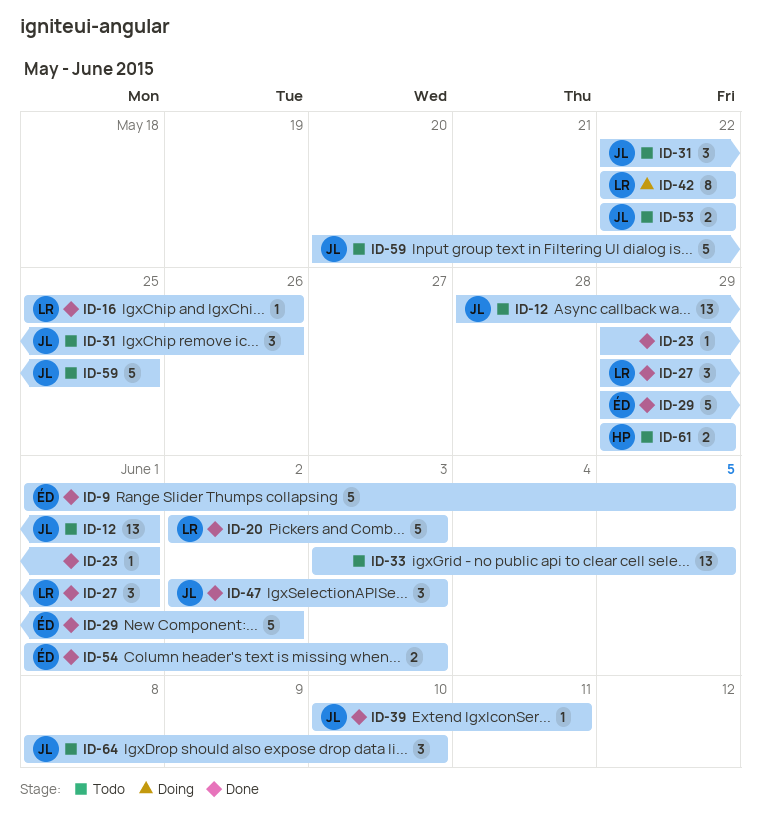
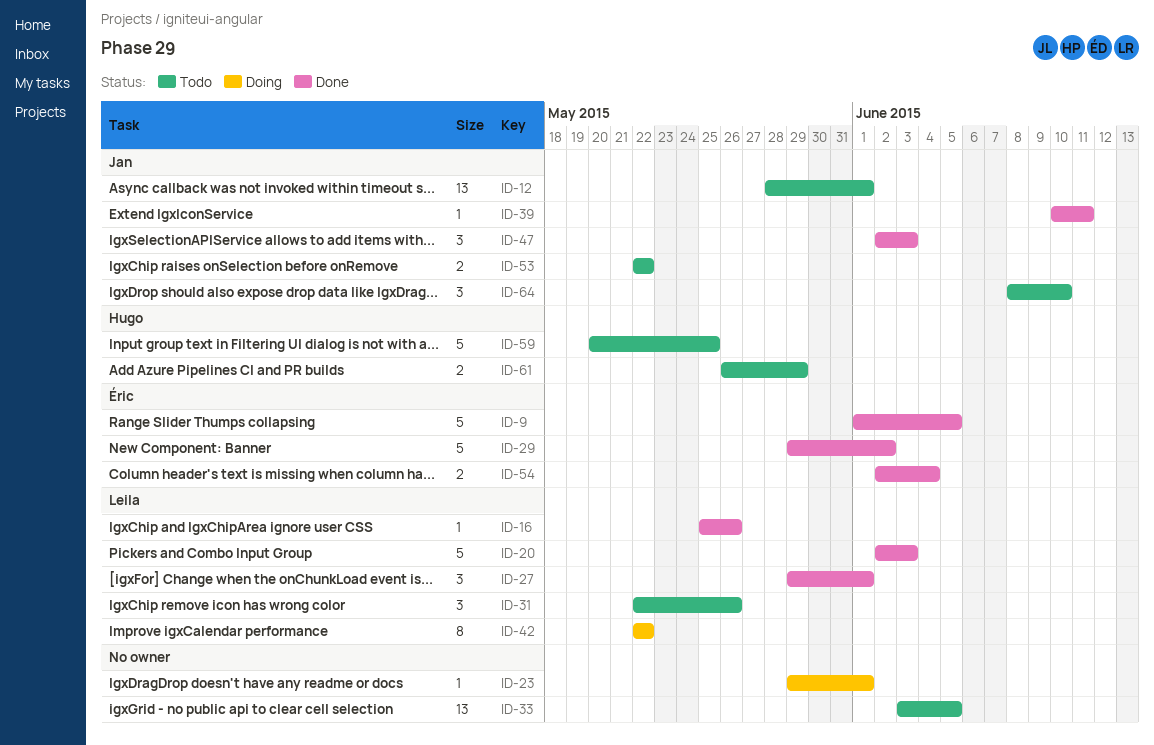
ID-23, status: Done -> Doing
ID-31, owner: Jan -> Leila
ID-54, start: Jun 1 -> Jun 2
ID-54, due: Jun 3 -> Jun 4
ID-59, owner: Jan -> Hugo
ID-61, start: May 29 -> May 26

